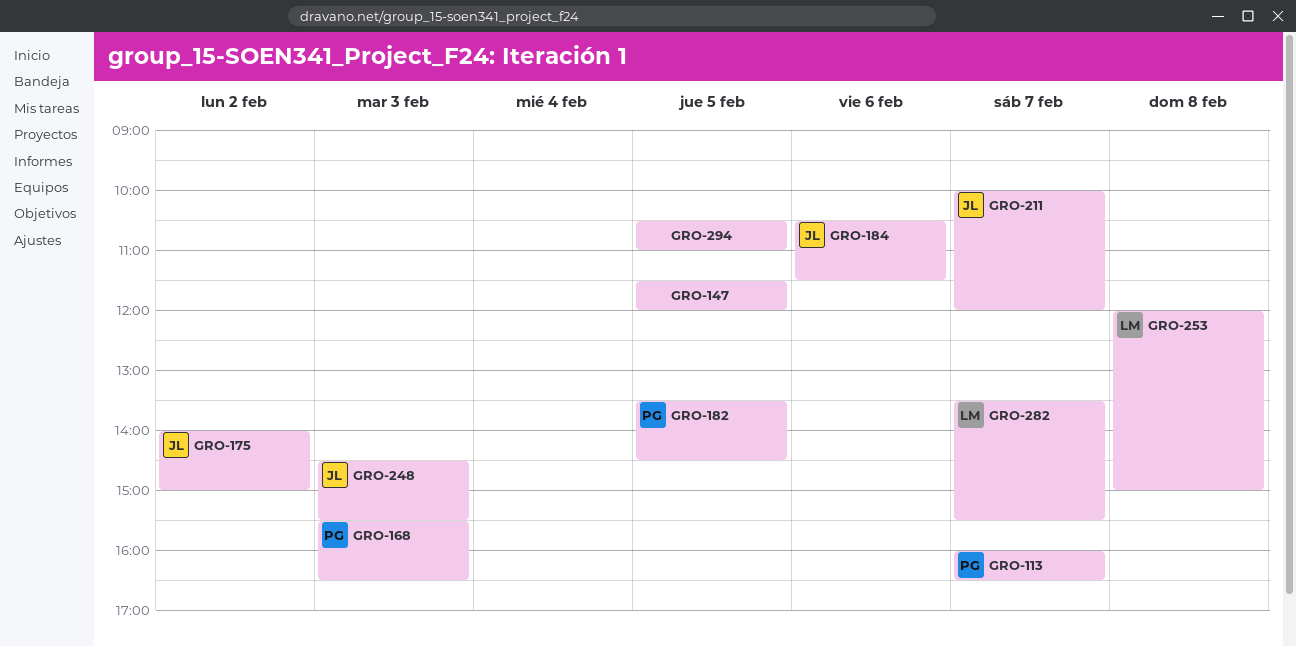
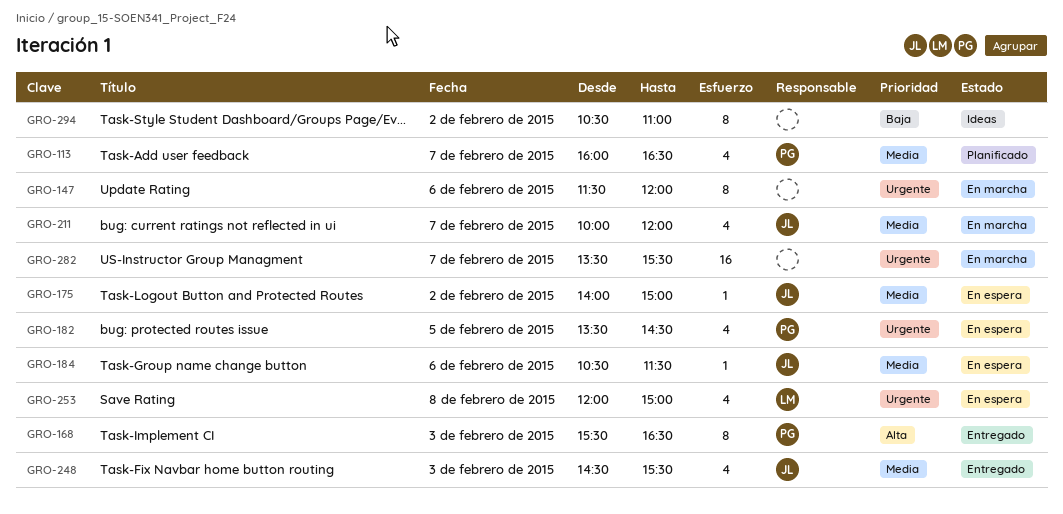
GRO-147, day: Feb 5 -> Feb 6
GRO-282, owner: LM -> none
GRO-294, day: Feb 5 -> Feb 2

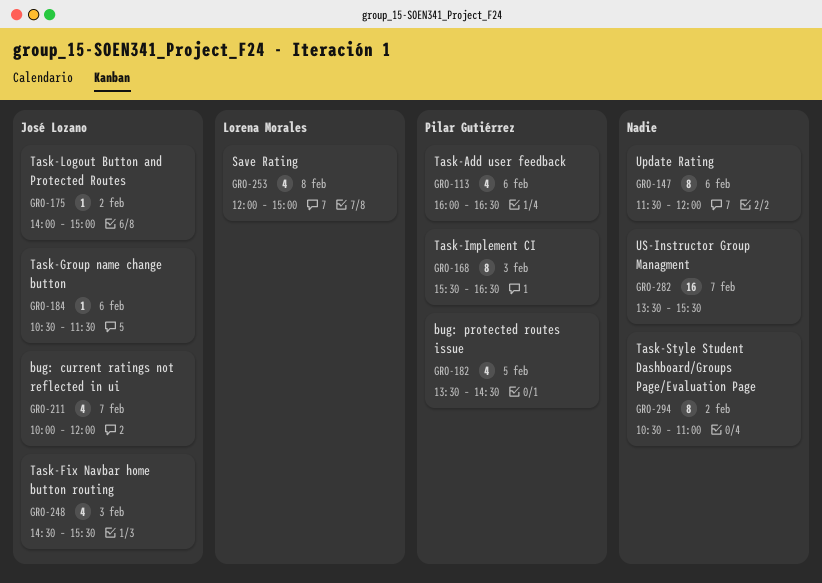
GRO-113, day: Feb 7 -> Feb 6

